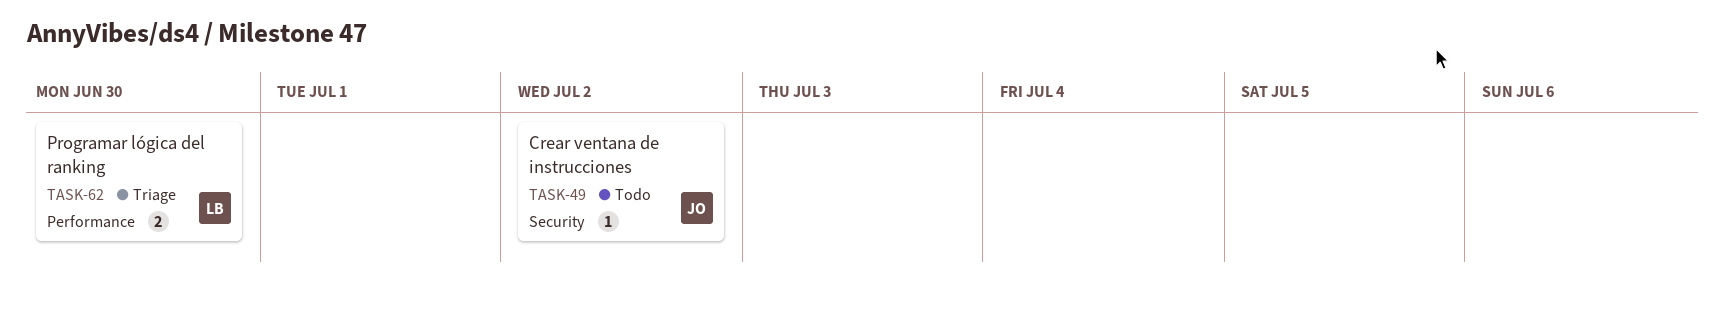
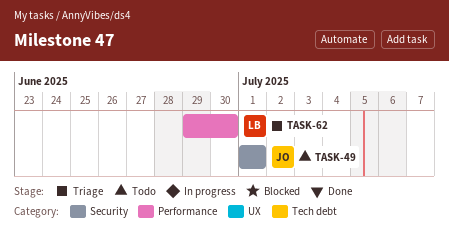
TASK-49, due: Jul 2 -> Jul 1

